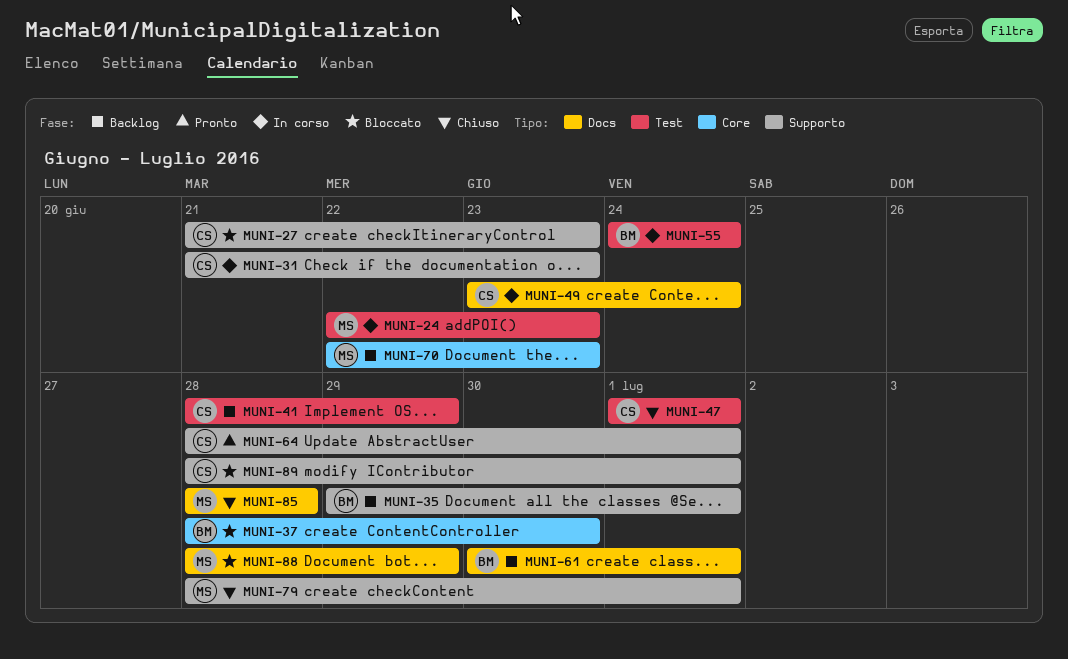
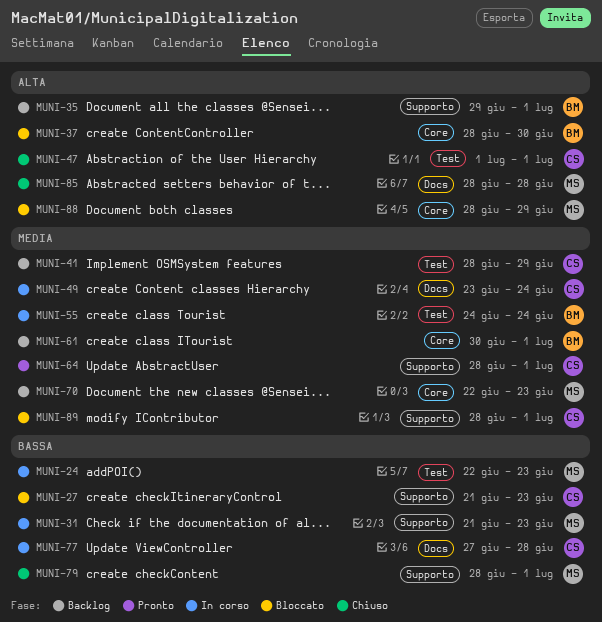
MUNI-31, owner: CS -> MS
MUNI-61, label: Docs -> Core
MUNI-77: none -> present
MUNI-88, label: Docs -> Core

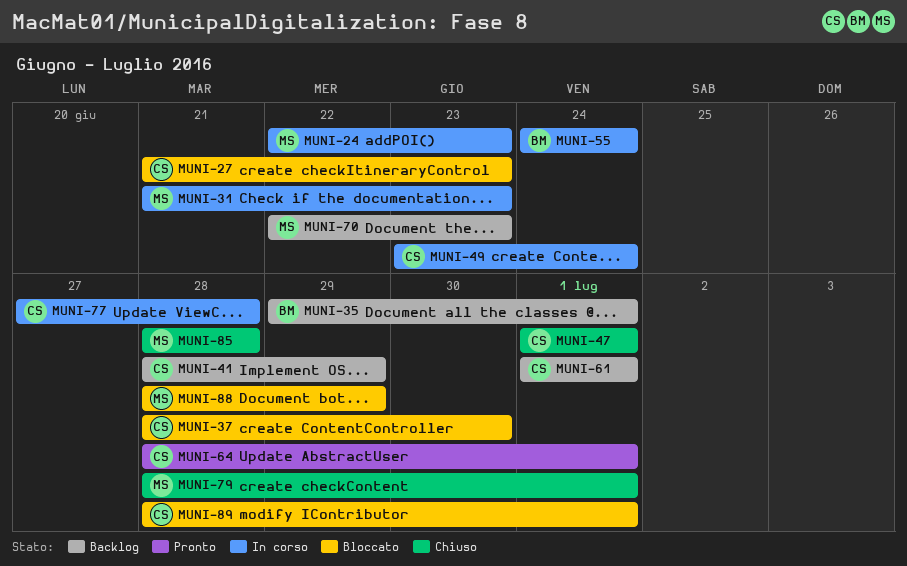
MUNI-37, owner: BM -> CS
MUNI-61, owner: BM -> CS
MUNI-61, start: Jun 30 -> Jul 1

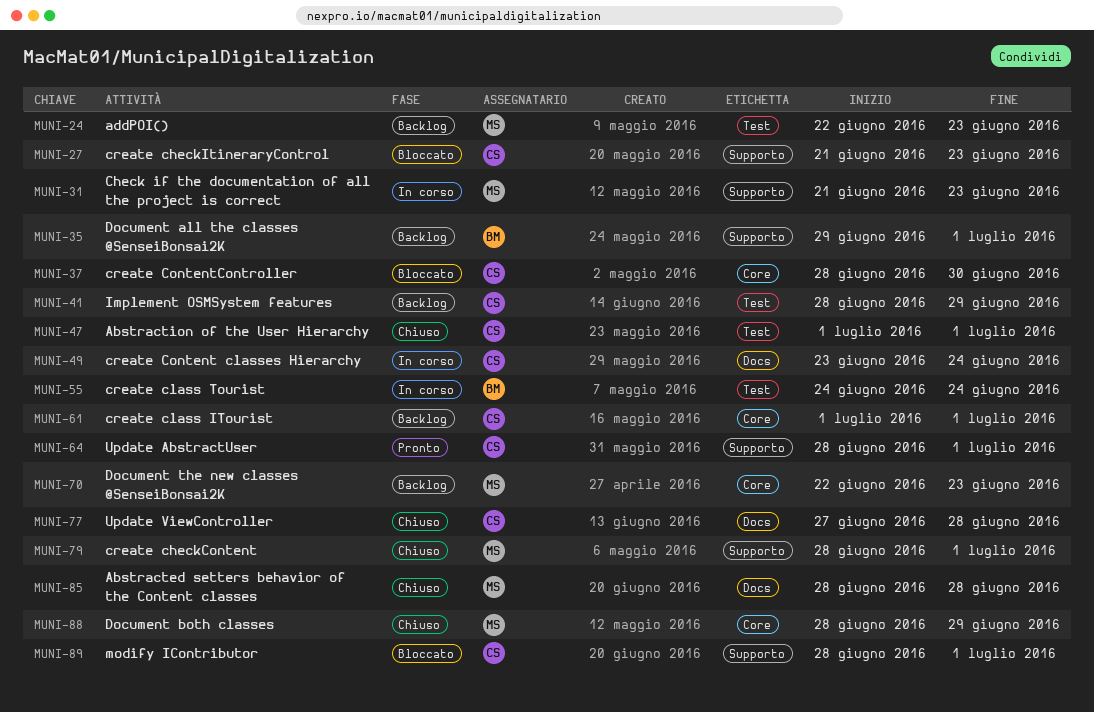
MUNI-24, status: In corso -> Backlog
MUNI-77, status: In corso -> Chiuso
MUNI-88, status: Bloccato -> Chiuso

